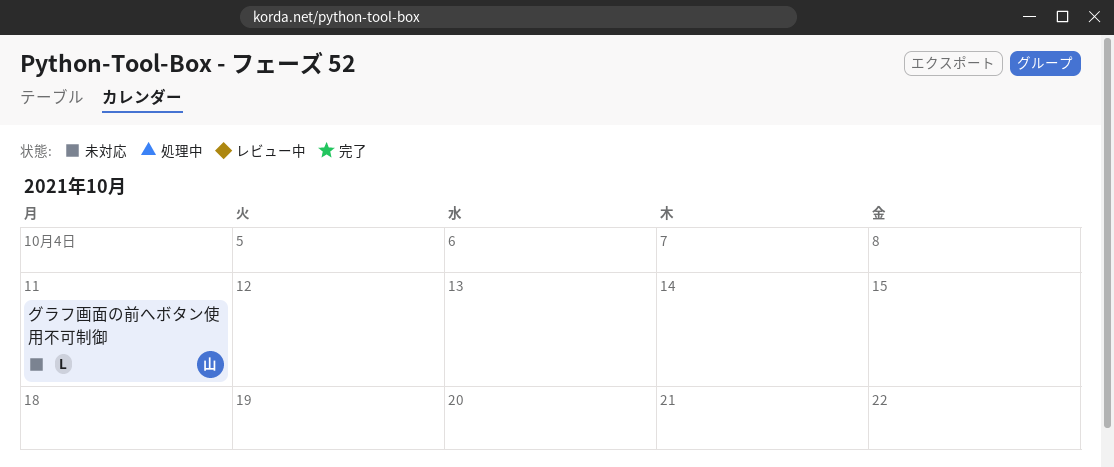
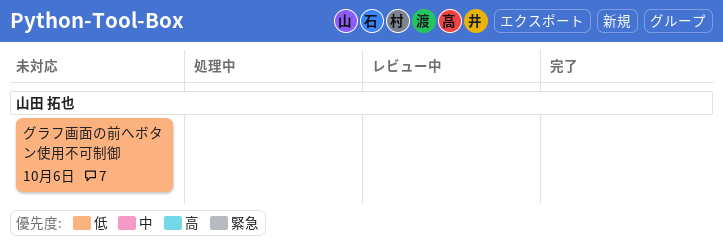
グラフ画面の前へボタン使用不可制御, due: Oct 11 -> Oct 6

